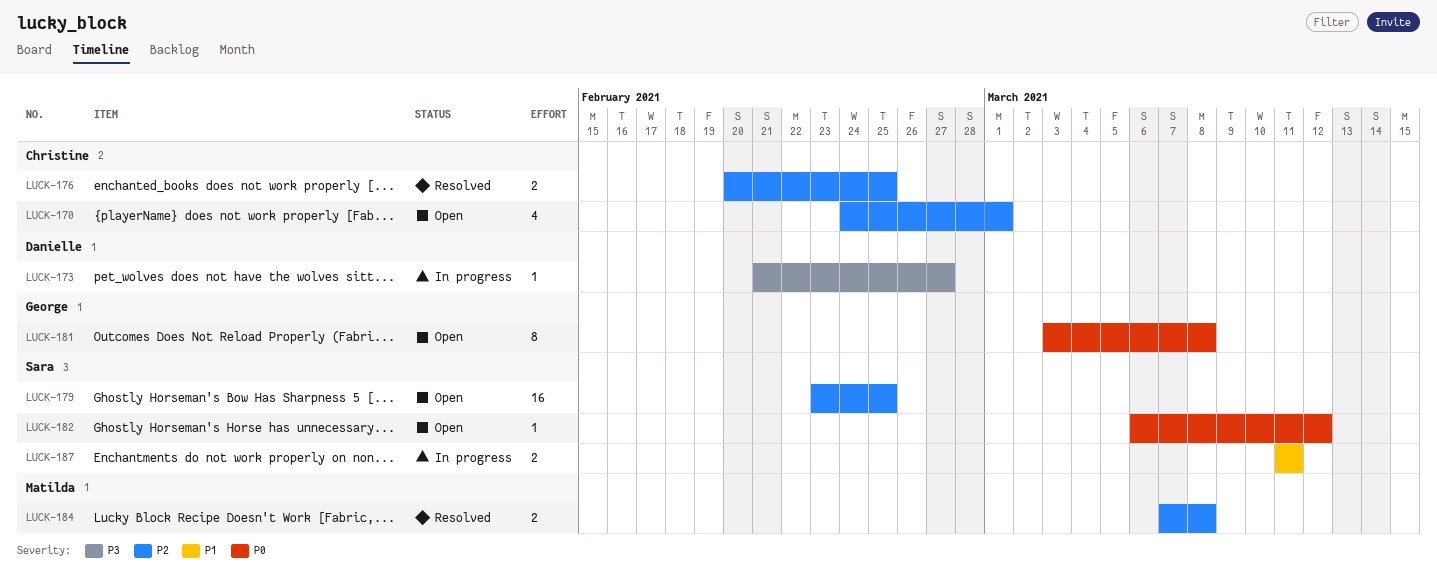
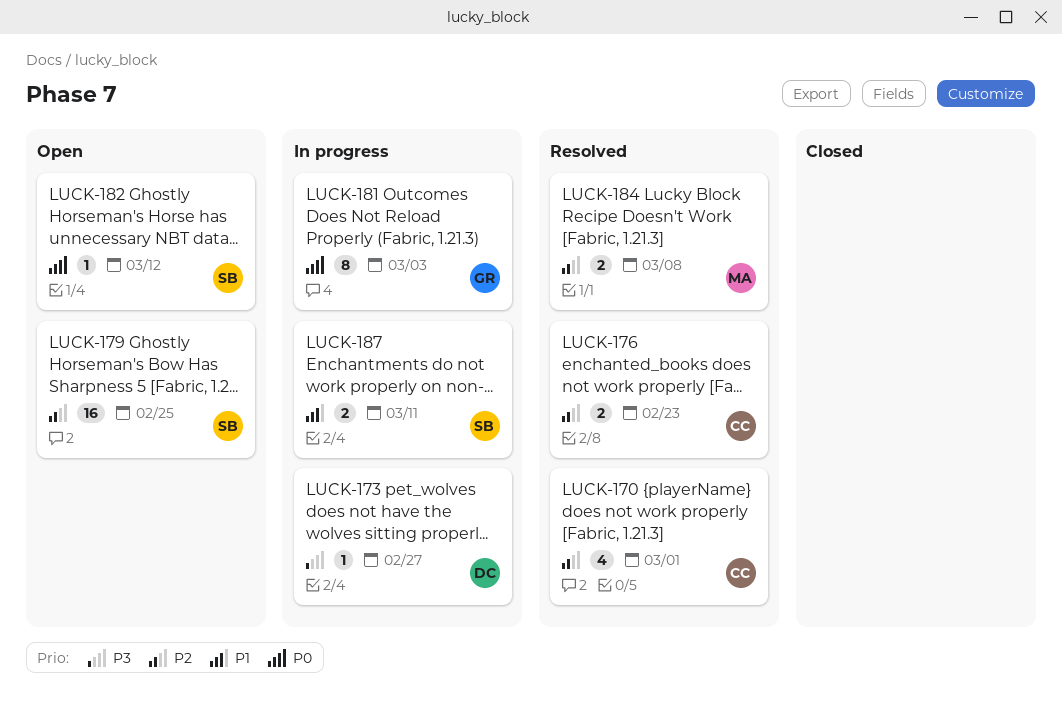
LUCK-170, status: Open -> Resolved
LUCK-176, due: Feb 25 -> Feb 23
LUCK-181, status: Open -> In progress
LUCK-181, due: Mar 8 -> Mar 3

